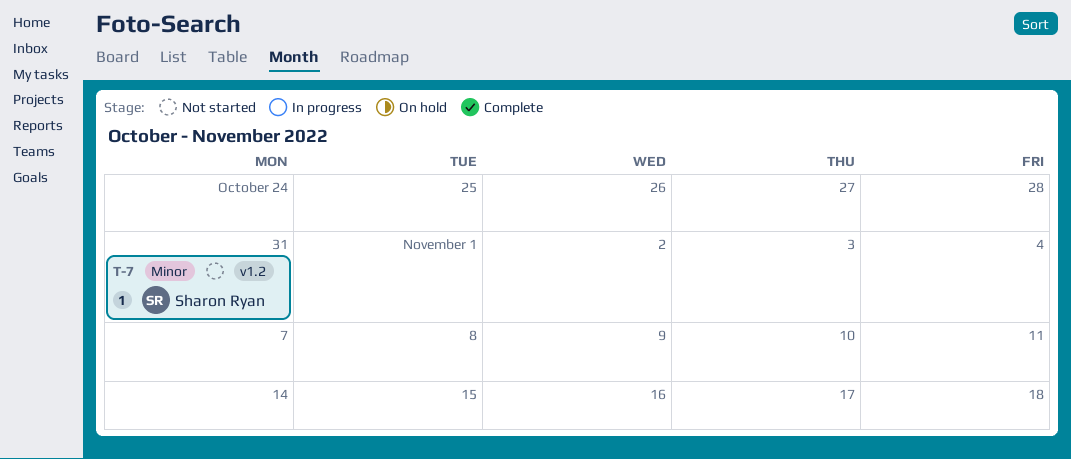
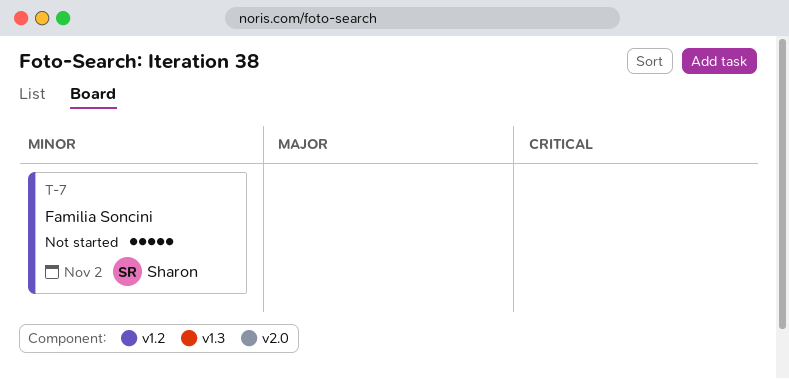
T-7, estimate: 1 -> 5
T-7, due: Oct 31 -> Nov 2

